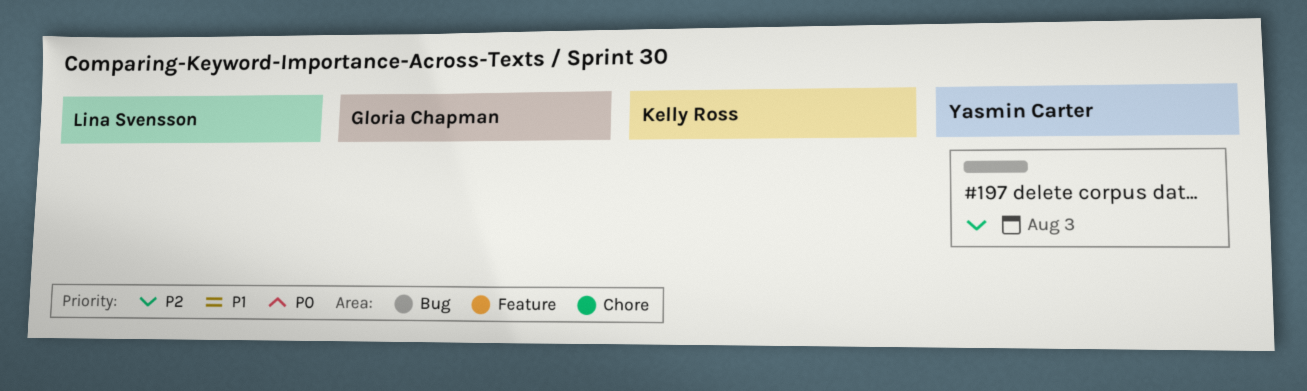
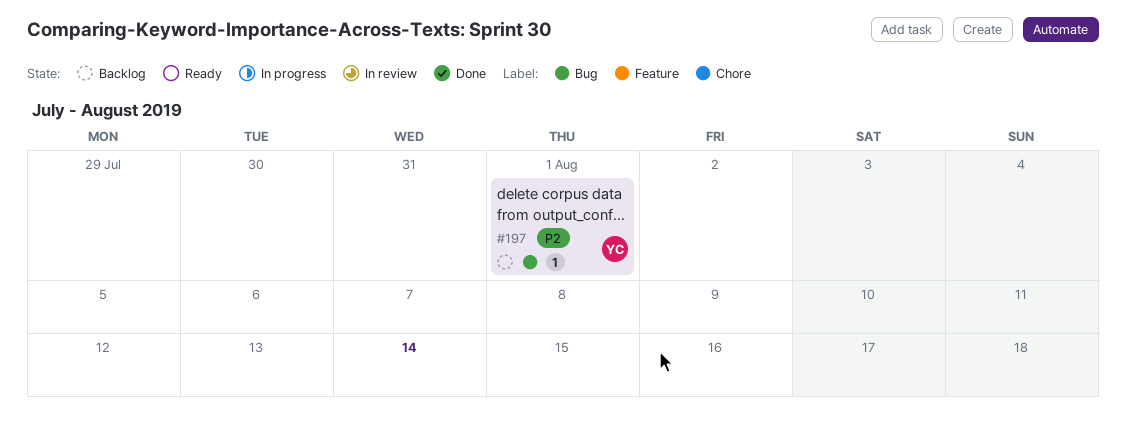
#197, due: Aug 3 -> Aug 1

